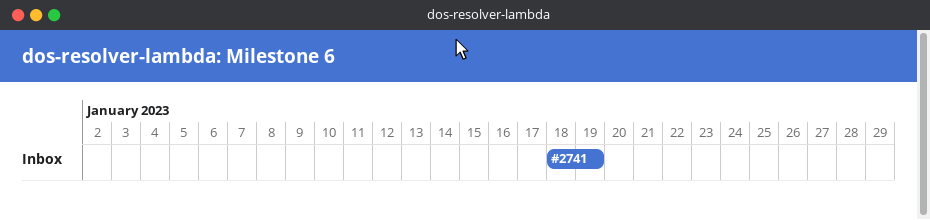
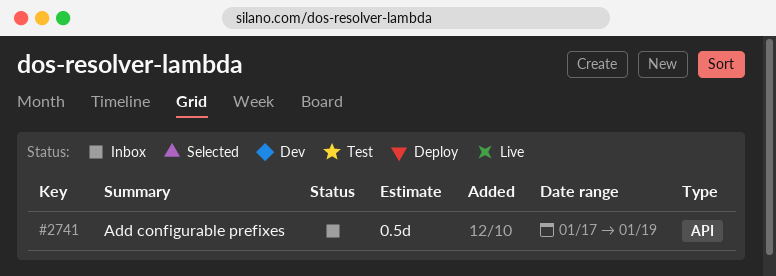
#2741, start: Jan 18 -> Jan 17

